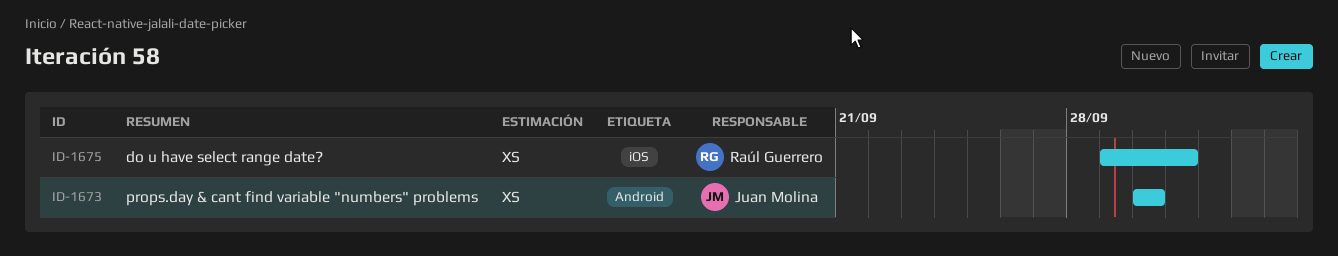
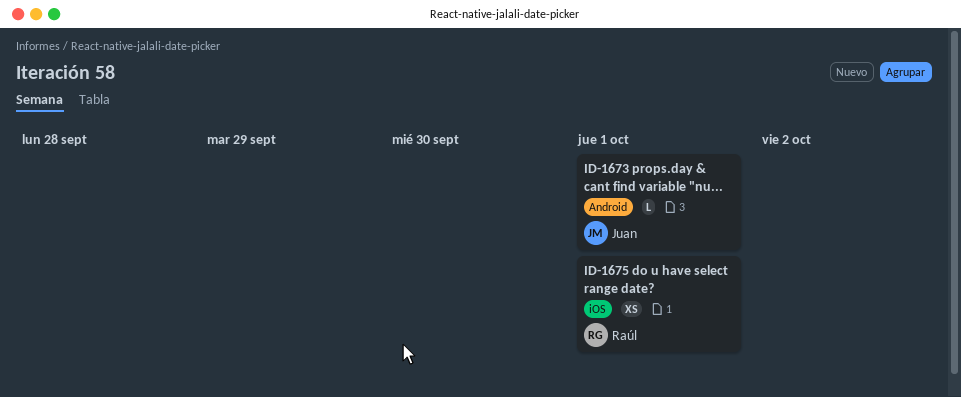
ID-1673, estimate: XS -> L
ID-1673, due: Sep 30 -> Oct 1

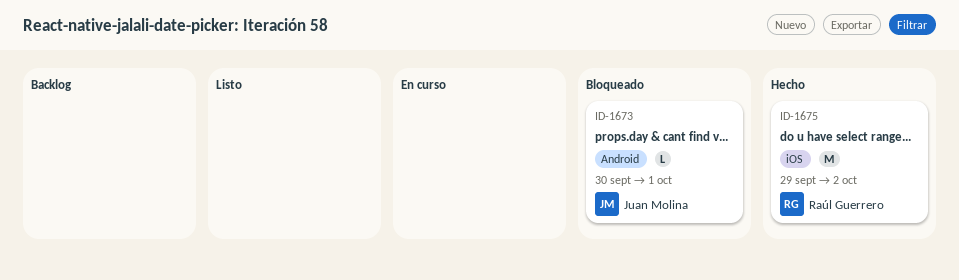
ID-1675, estimate: XS -> M
ID-1675, due: Oct 1 -> Oct 2

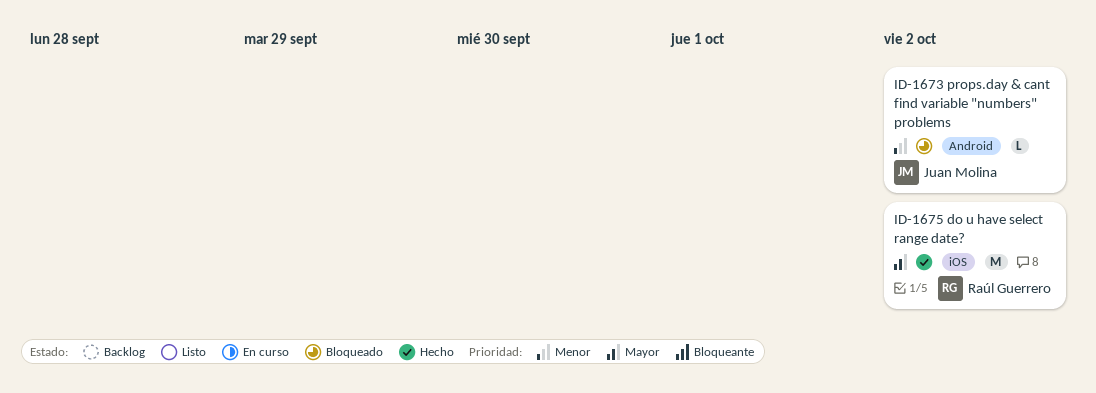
ID-1673, due: Oct 1 -> Oct 2

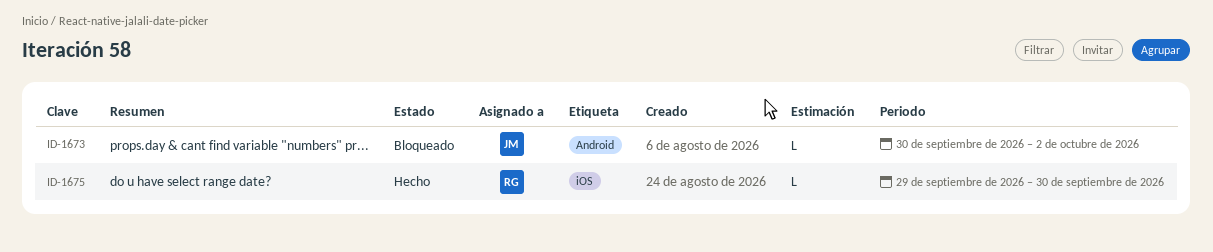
ID-1675, estimate: M -> L
ID-1675, due: Oct 2 -> Sep 30

